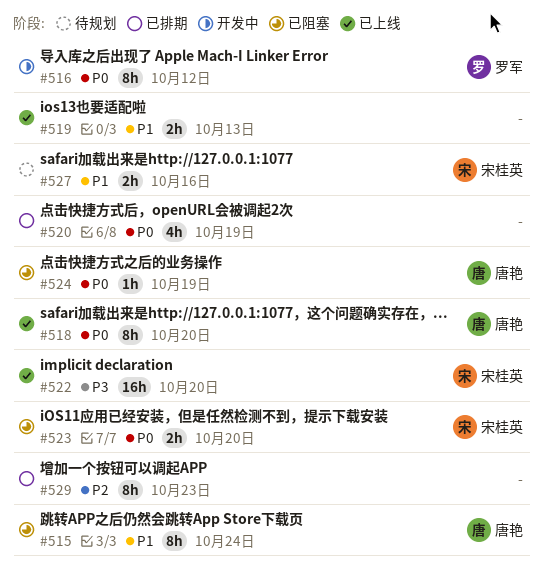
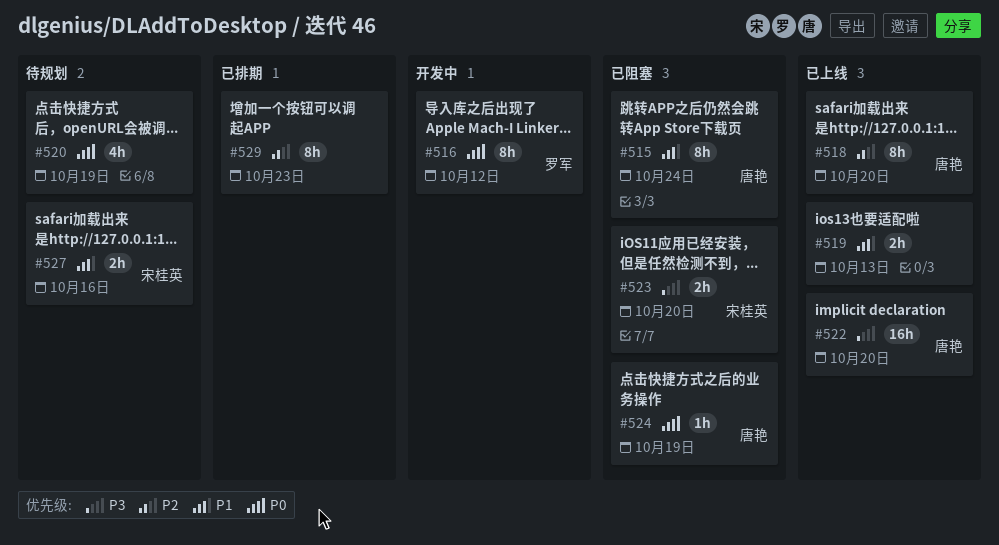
#518, priority: P0 -> P2
#520, status: 已排期 -> 待规划
#522, owner: 宋桂英 -> 唐艳
#523, priority: P0 -> P3

